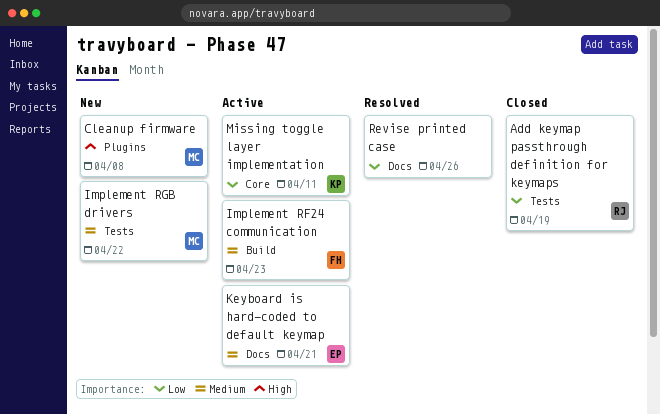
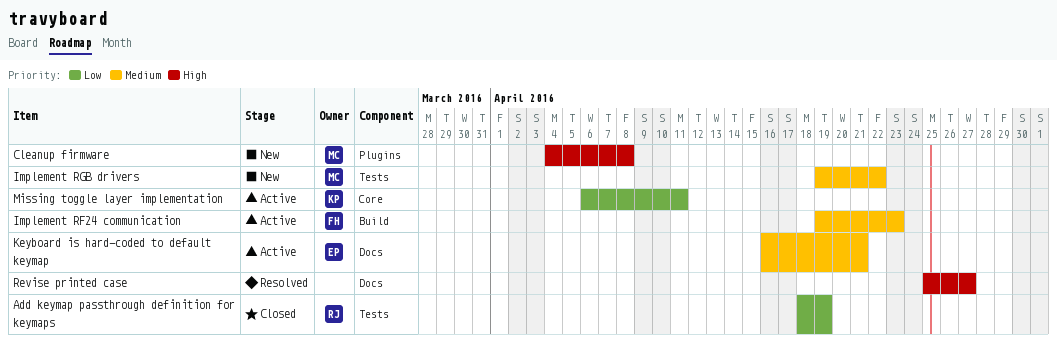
Revise printed case, priority: Low -> High
Revise printed case, due: Apr 26 -> Apr 27

